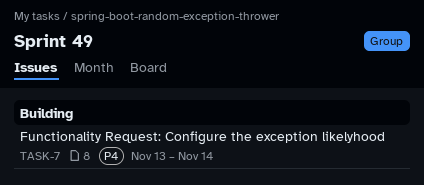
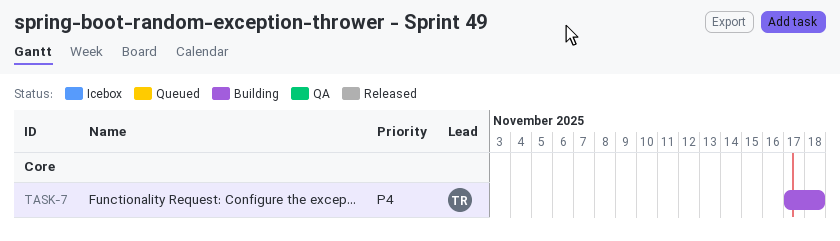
TASK-7, start: Nov 13 -> Nov 17
TASK-7, due: Nov 14 -> Nov 18

